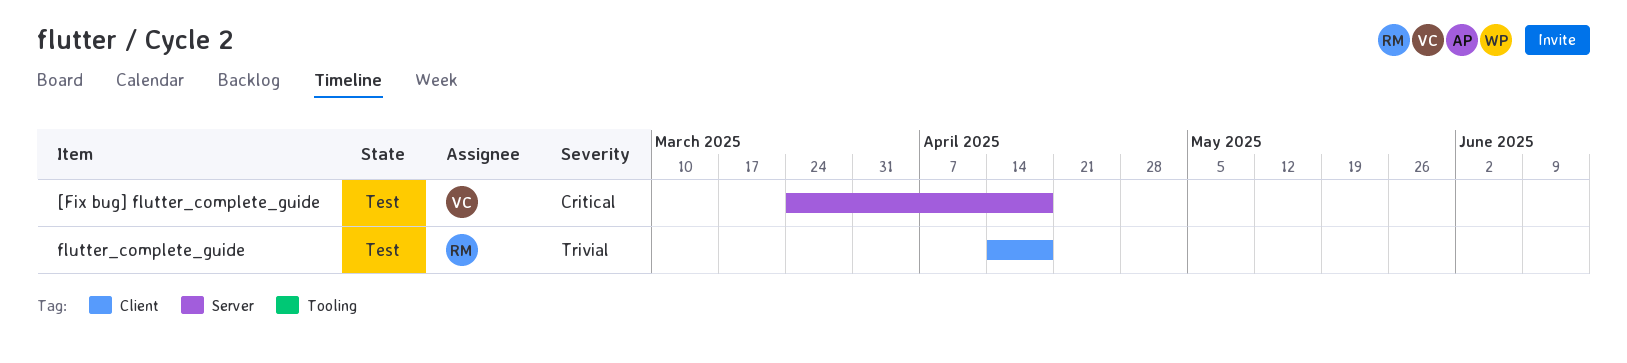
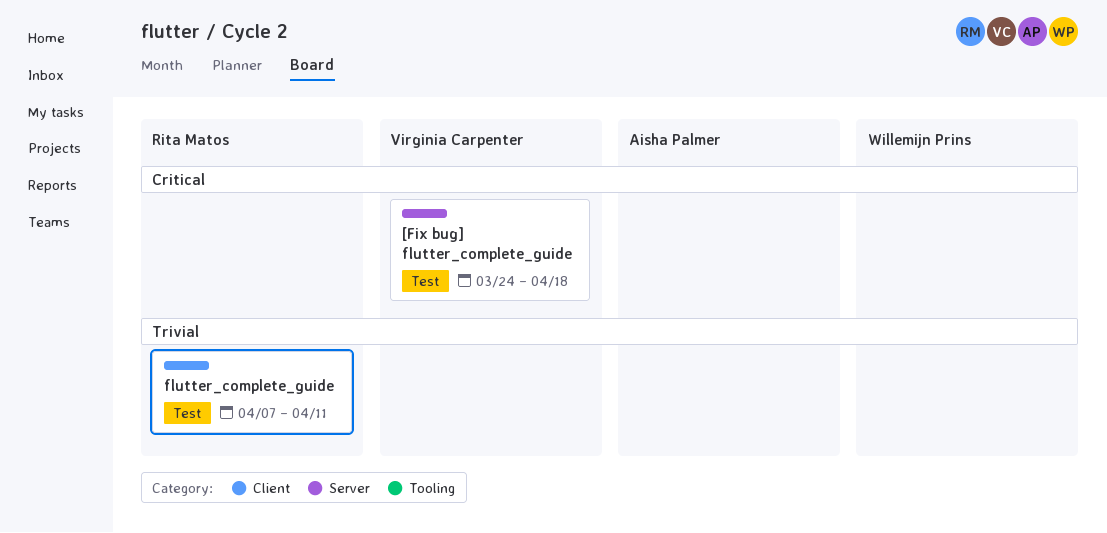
flutter_complete_guide, start: Apr 14 -> Apr 7
flutter_complete_guide, due: Apr 18 -> Apr 11

